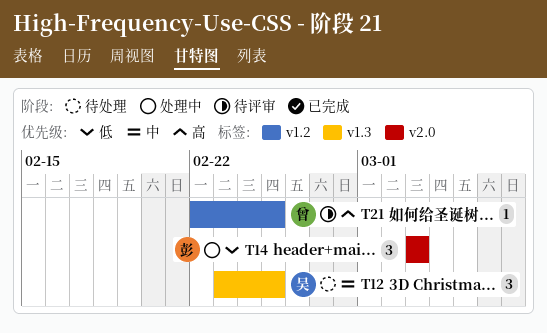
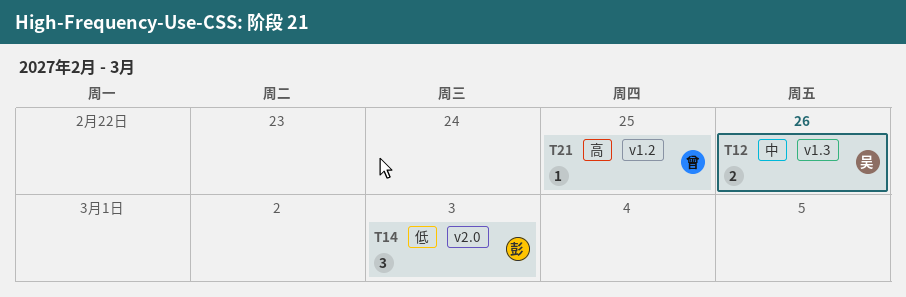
T12, estimate: 3 -> 2
T12, due: Feb 25 -> Feb 26

